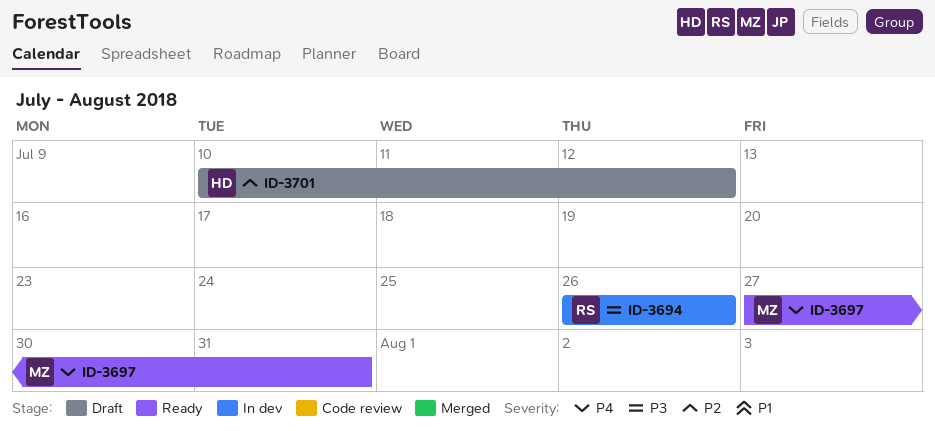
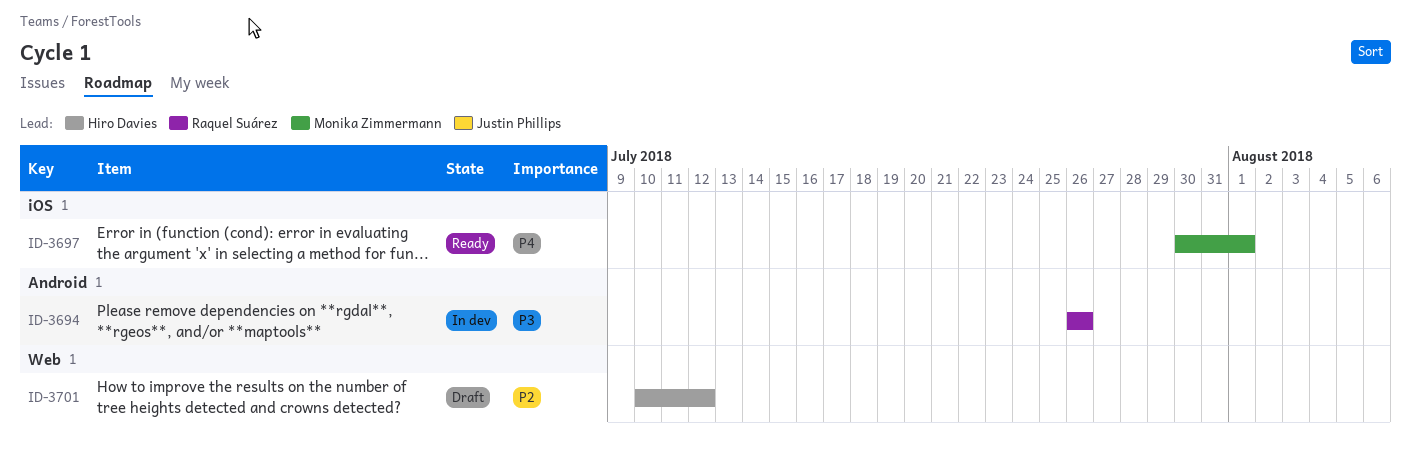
ID-3697, start: Jul 27 -> Jul 30
ID-3697, due: Jul 31 -> Aug 1

